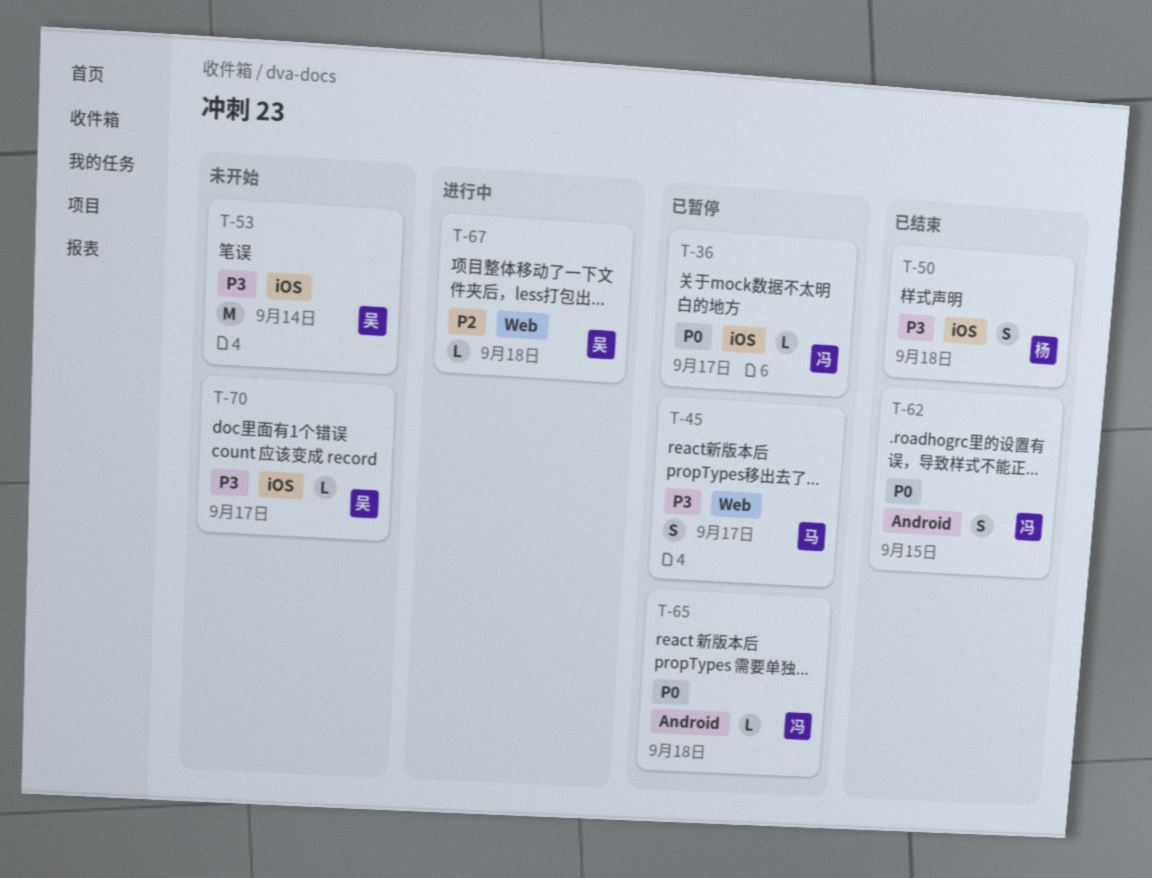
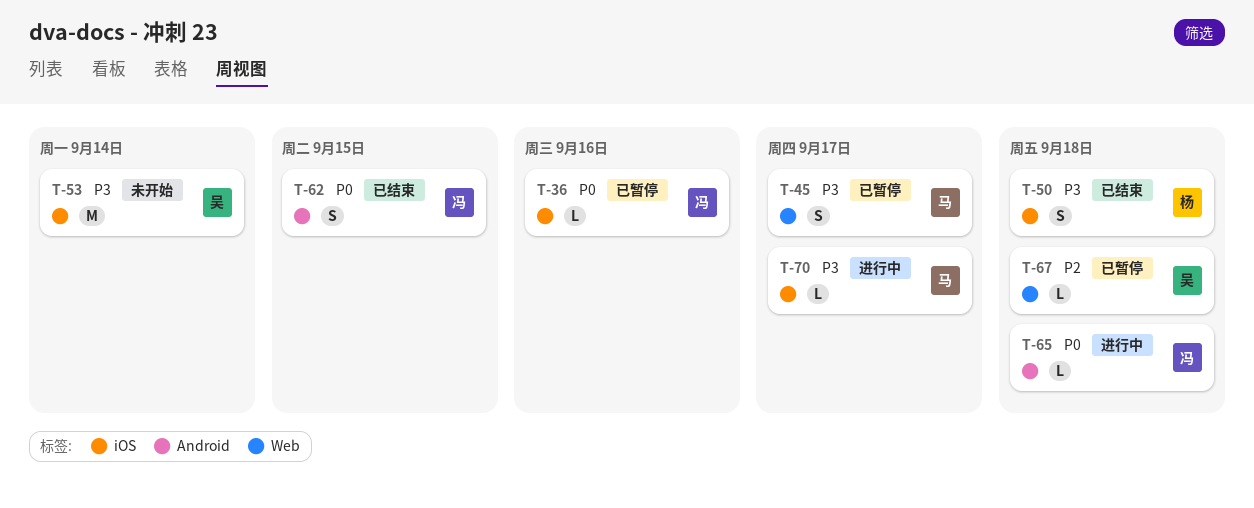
T-36, due: Sep 17 -> Sep 16
T-65, status: 已暂停 -> 进行中
T-67, status: 进行中 -> 已暂停
T-70, status: 未开始 -> 进行中
T-70, owner: 吴 -> 马

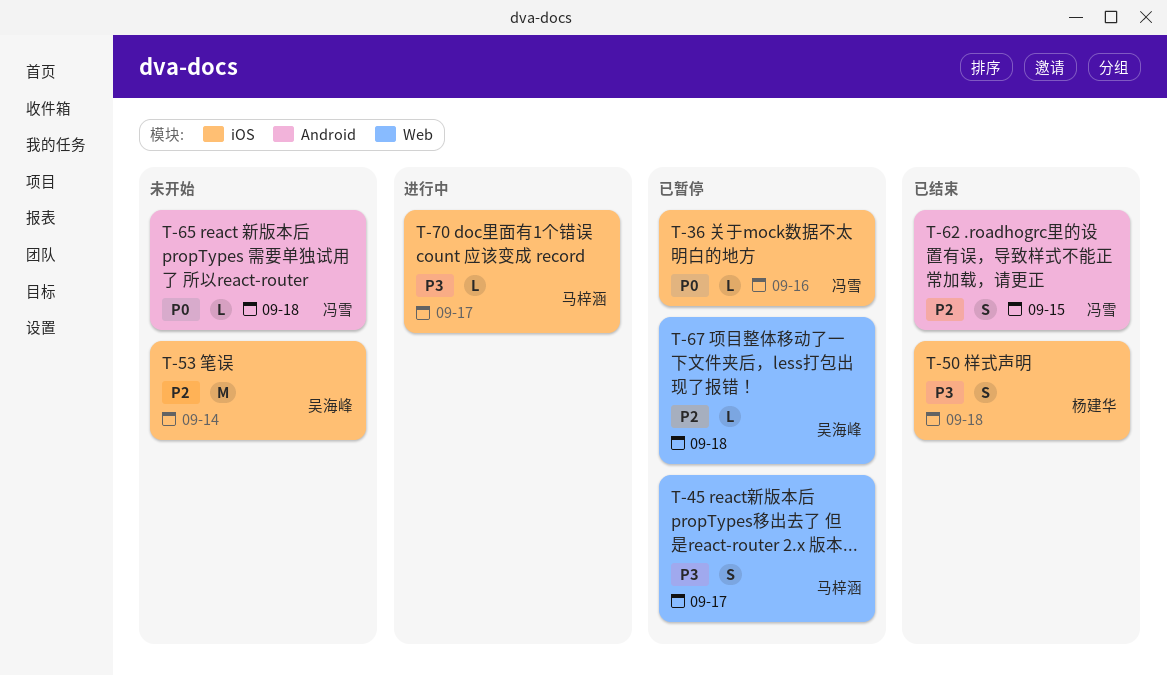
T-53, priority: P3 -> P2
T-62, priority: P0 -> P2
T-65, status: 进行中 -> 未开始

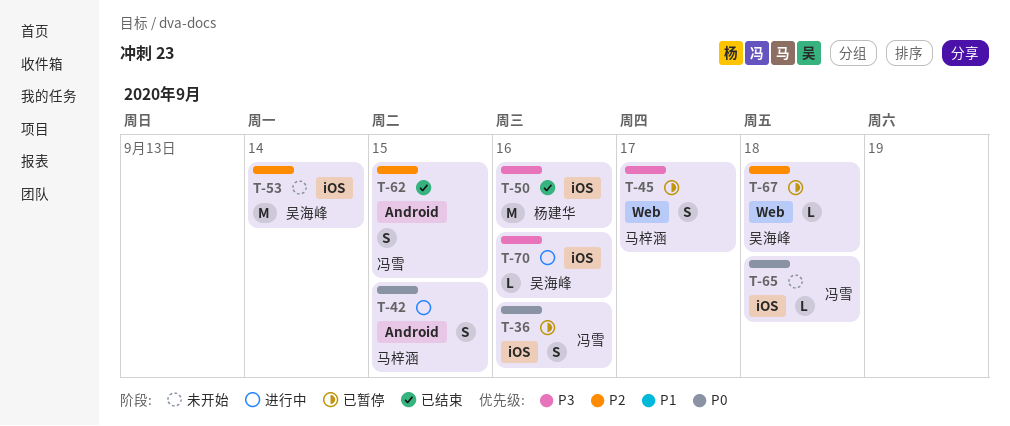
T-36, estimate: L -> S
T-42: none -> present
T-50, estimate: S -> M
T-50, due: Sep 18 -> Sep 16
T-65, label: Android -> iOS
T-70, owner: 马梓涵 -> 吴海峰
T-70, due: Sep 17 -> Sep 16

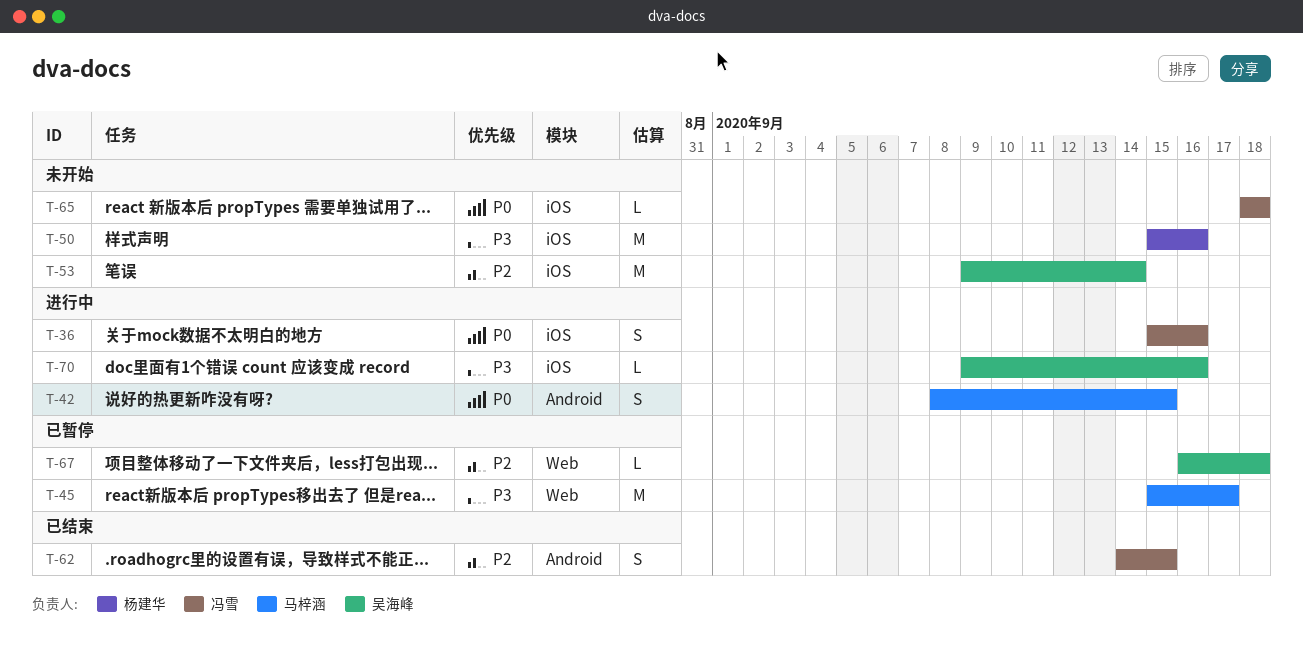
T-36, status: 已暂停 -> 进行中
T-45, estimate: S -> M
T-50, status: 已结束 -> 未开始

